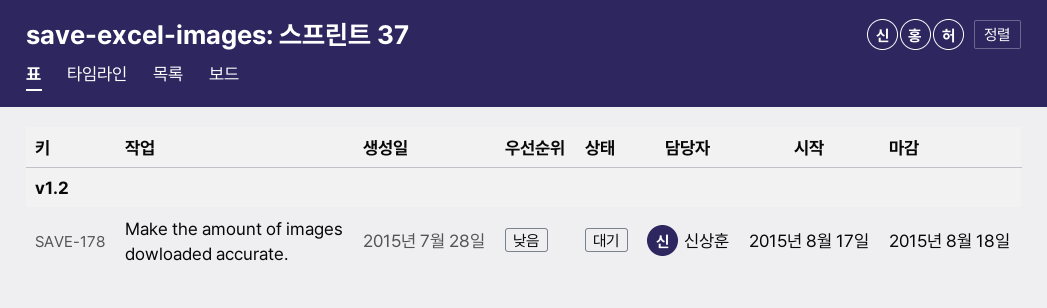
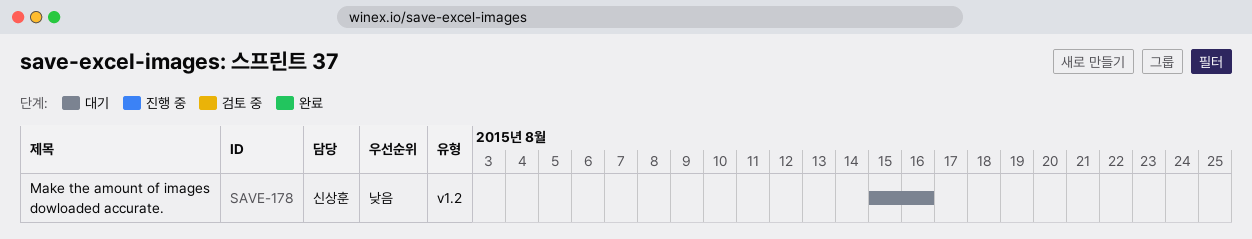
SAVE-178, start: Aug 17 -> Aug 15
SAVE-178, due: Aug 18 -> Aug 16

